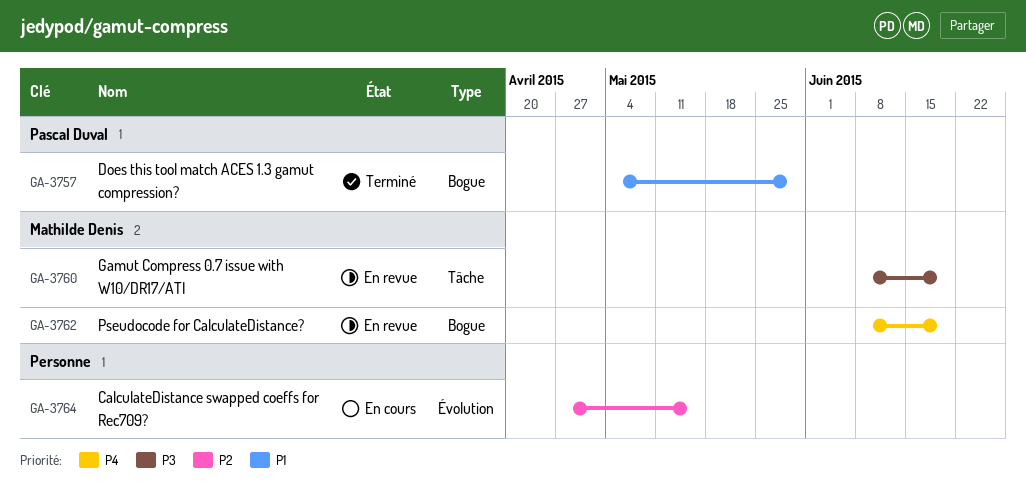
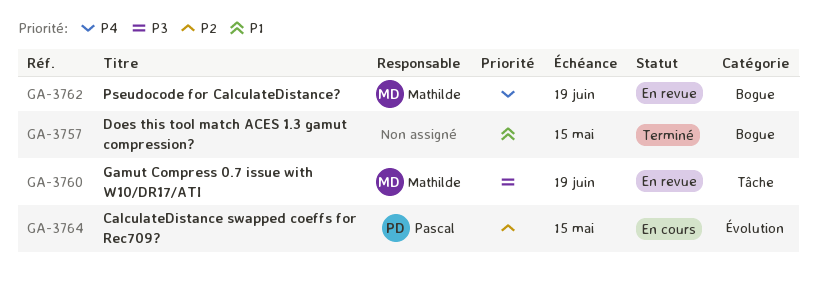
GA-3757, owner: Pascal Duval -> none
GA-3757, due: May 29 -> May 15
GA-3764, owner: none -> Pascal Duval

